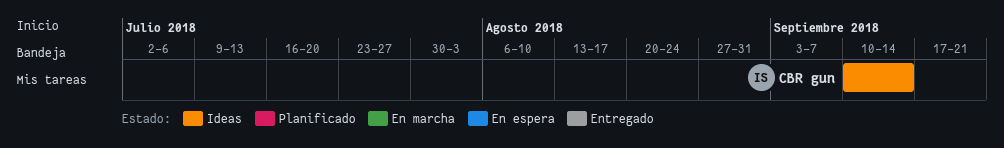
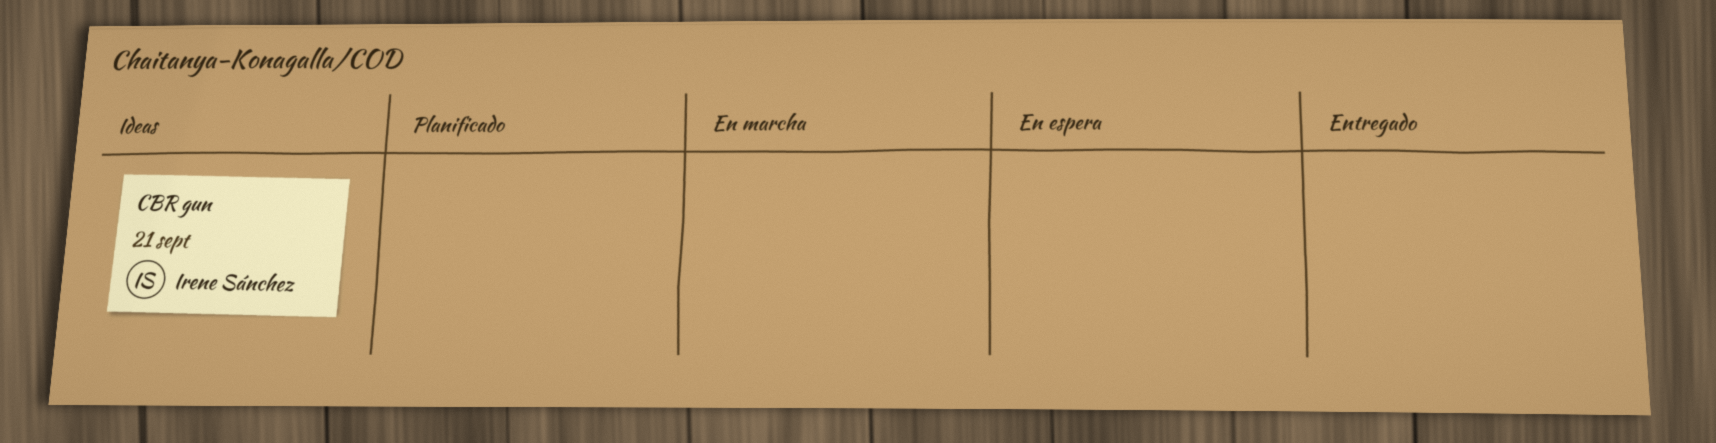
CBR gun, due: Sep 14 -> Sep 21

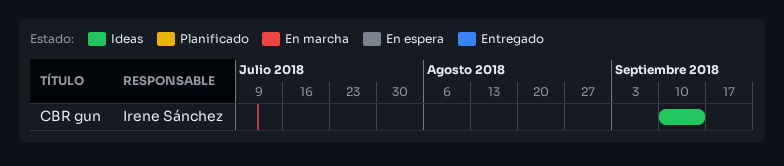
CBR gun, due: Sep 21 -> Sep 14

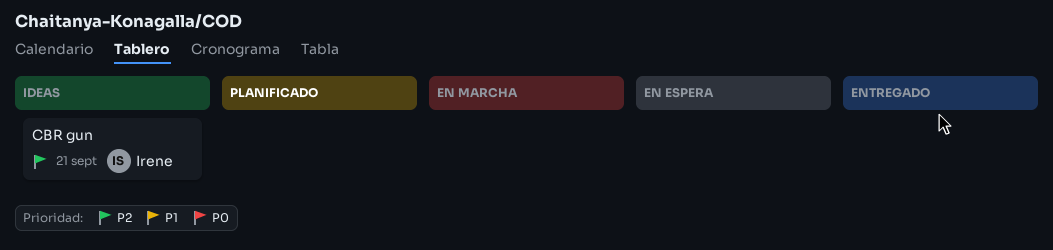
CBR gun, due: Sep 14 -> Sep 21

